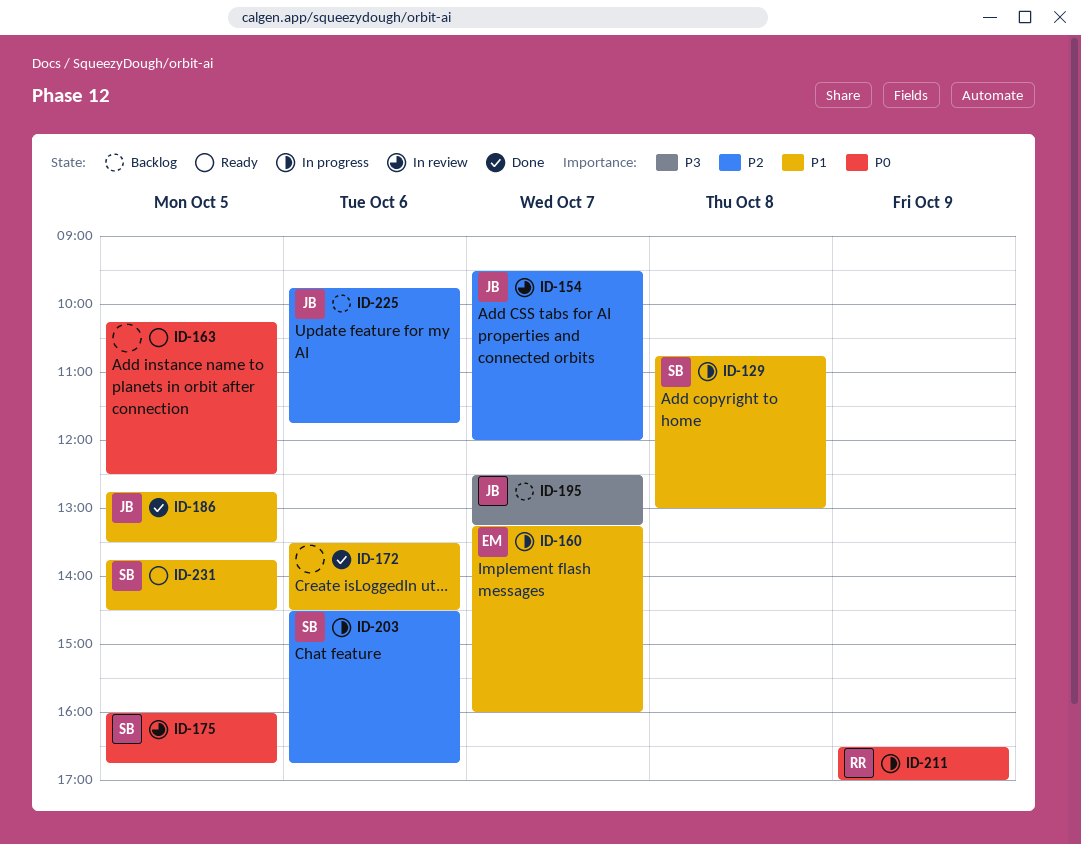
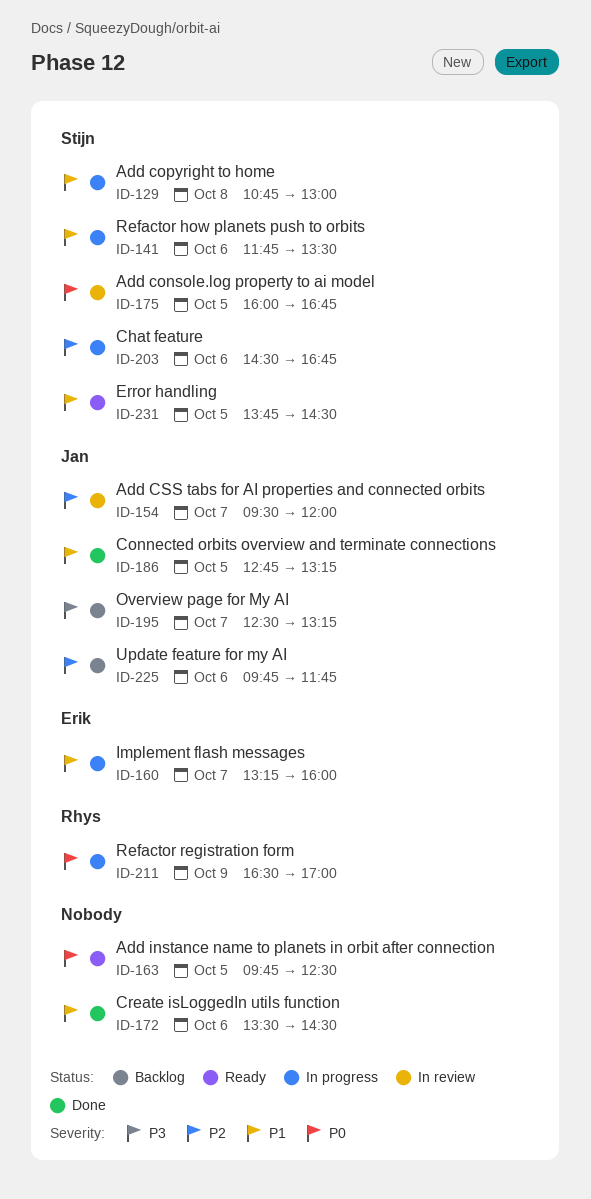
ID-141: none -> present
ID-163, begins: 10:15 -> 09:45
ID-186, ends: 13:30 -> 13:15

